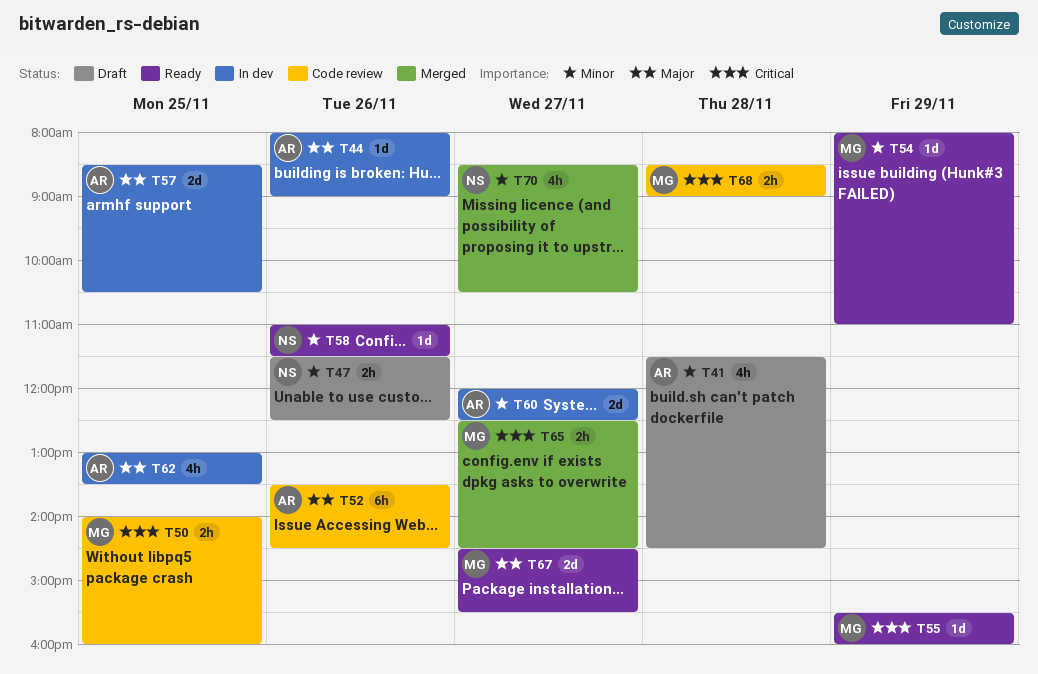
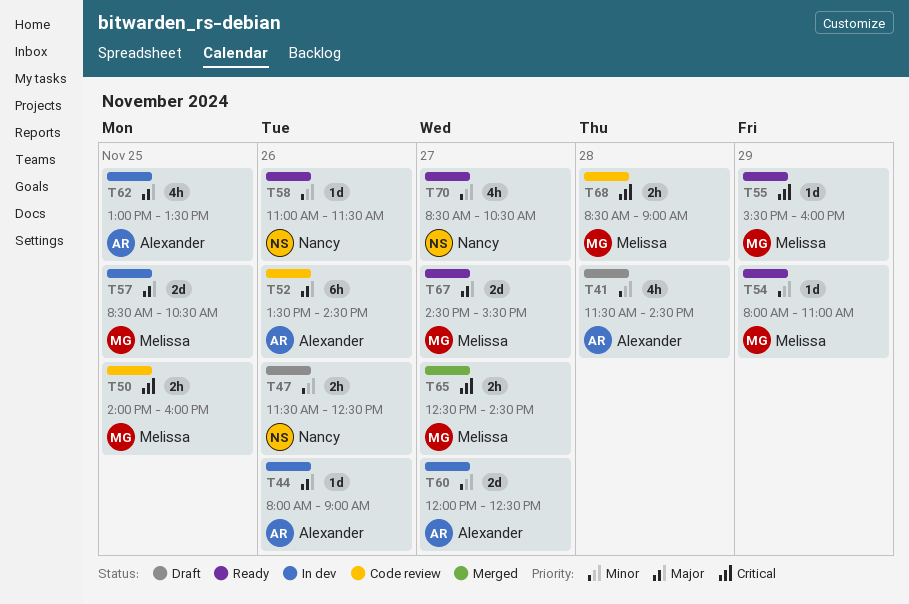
T57, owner: Alexander -> Melissa
T70, status: Merged -> Ready

